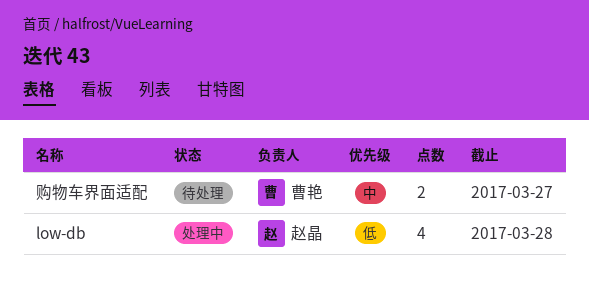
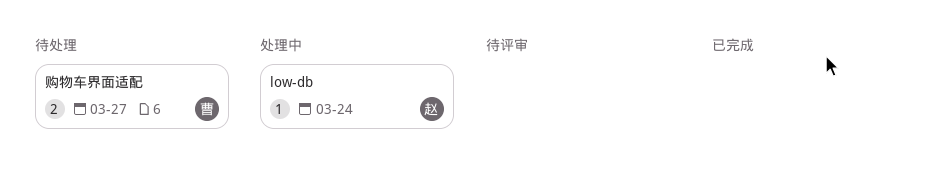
low-db, estimate: 4 -> 1
low-db, due: Mar 28 -> Mar 24

